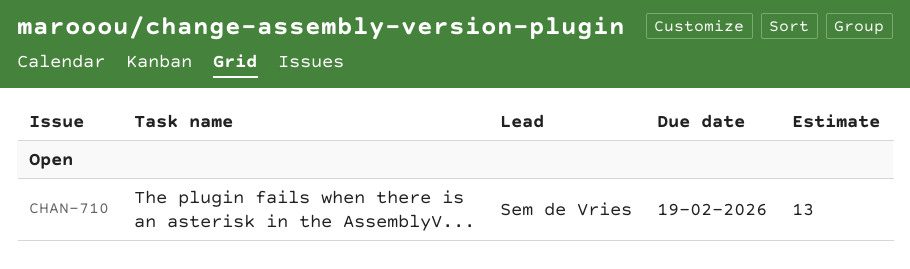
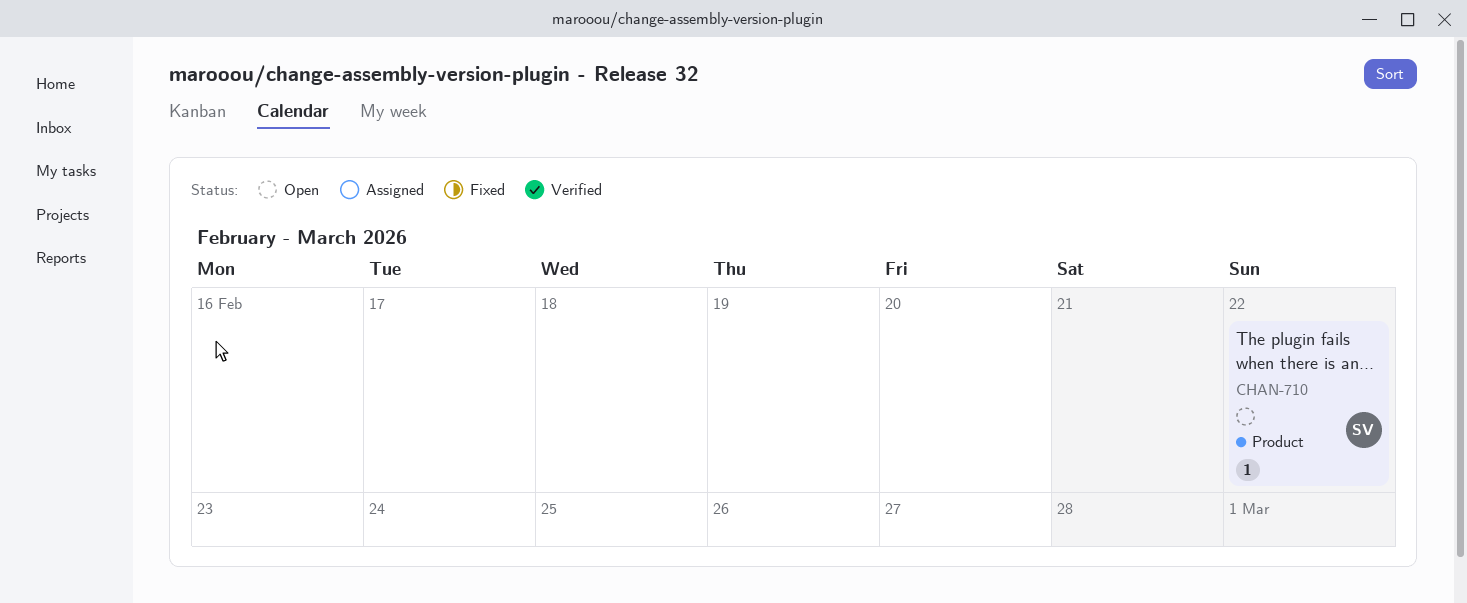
CHAN-710, estimate: 13 -> 1
CHAN-710, due: Feb 19 -> Feb 22

